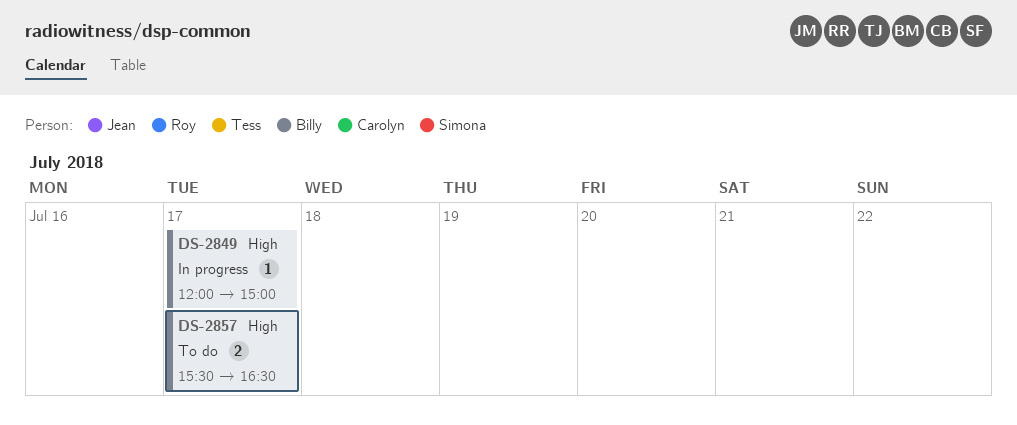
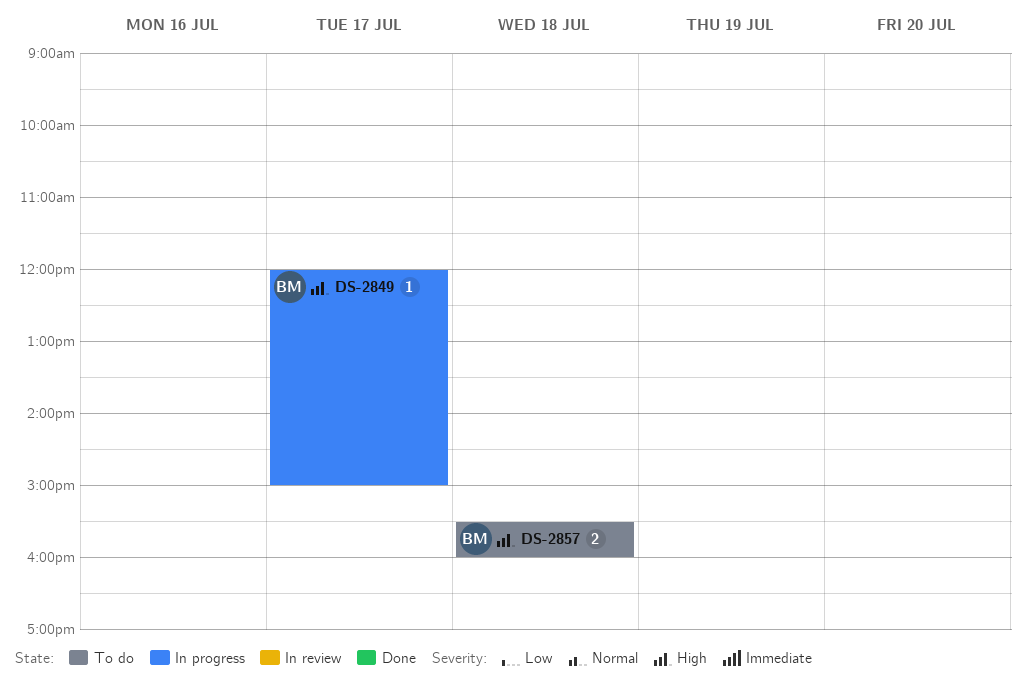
DS-2857, day: Jul 17 -> Jul 18
DS-2857, ends: 16:30 -> 16:00

